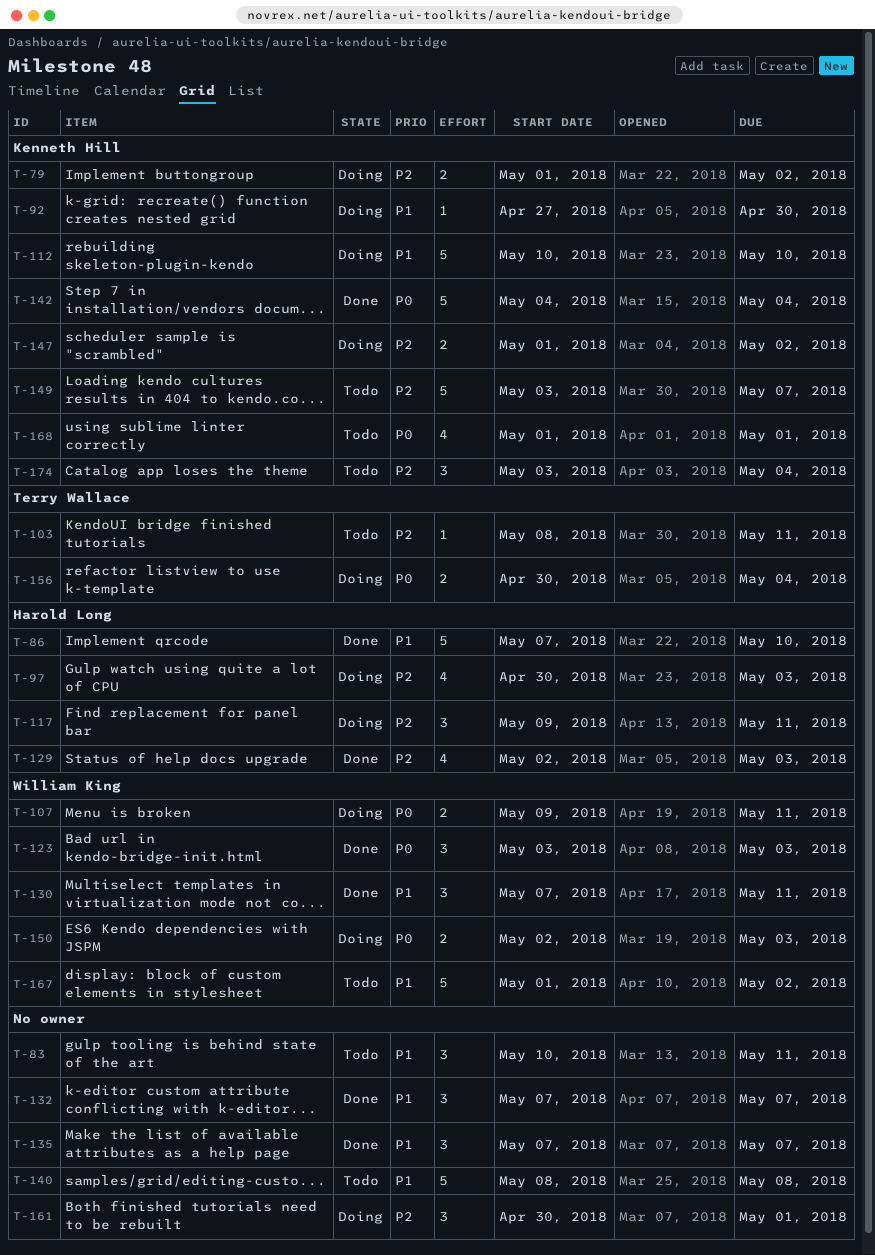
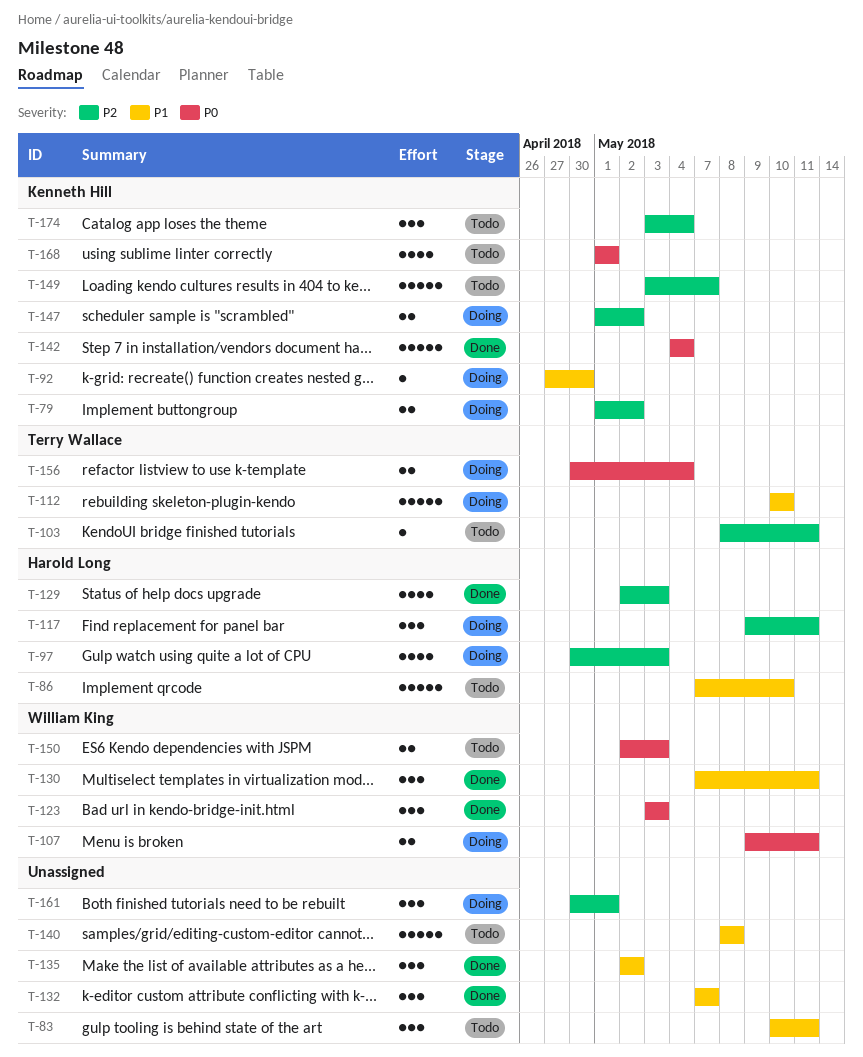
T-86, status: Done -> Todo
T-112, owner: Kenneth Hill -> Terry Wallace
T-135, start: May 7 -> May 2
T-135, due: May 7 -> May 2
T-150, status: Doing -> Todo
T-167: present -> none

